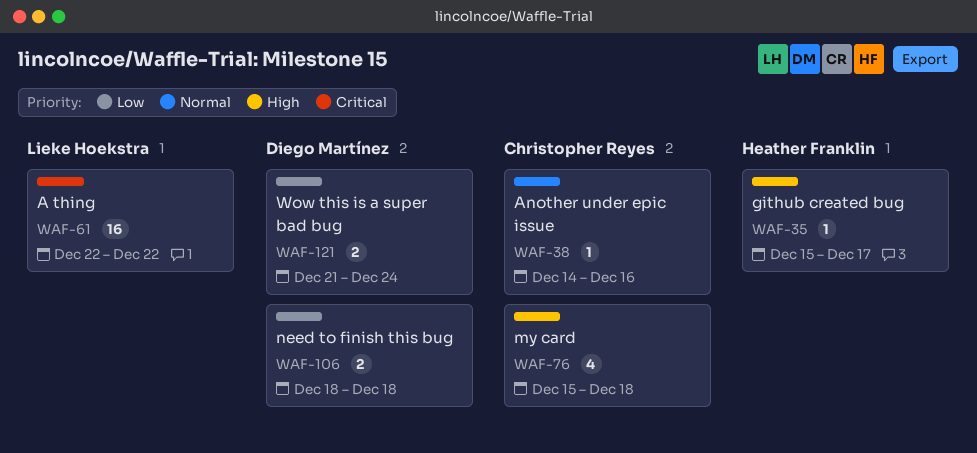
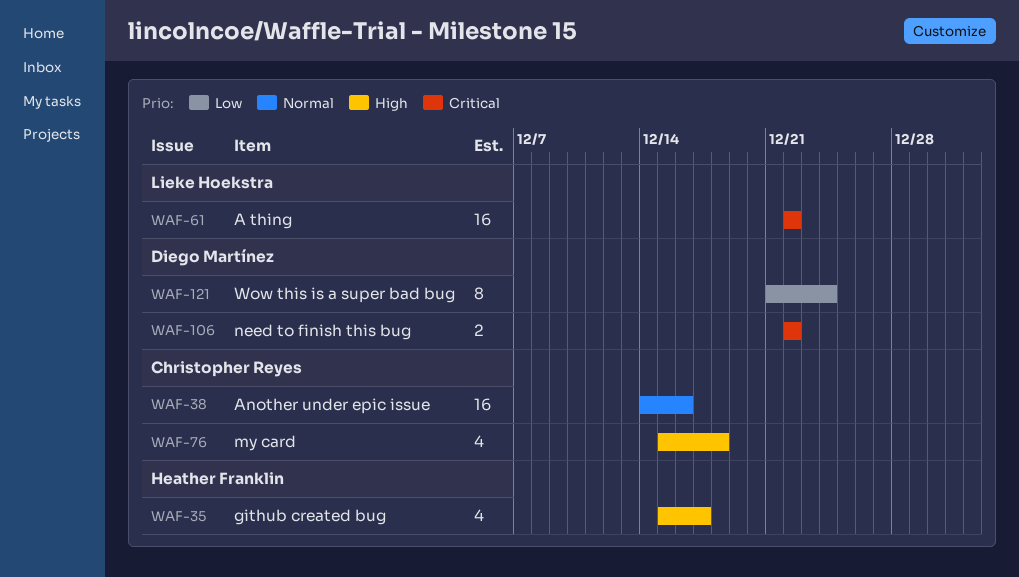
WAF-35, estimate: 1 -> 4
WAF-38, estimate: 1 -> 16
WAF-106, priority: Low -> Critical
WAF-106, start: Dec 18 -> Dec 22
WAF-106, due: Dec 18 -> Dec 22
WAF-121, estimate: 2 -> 8

